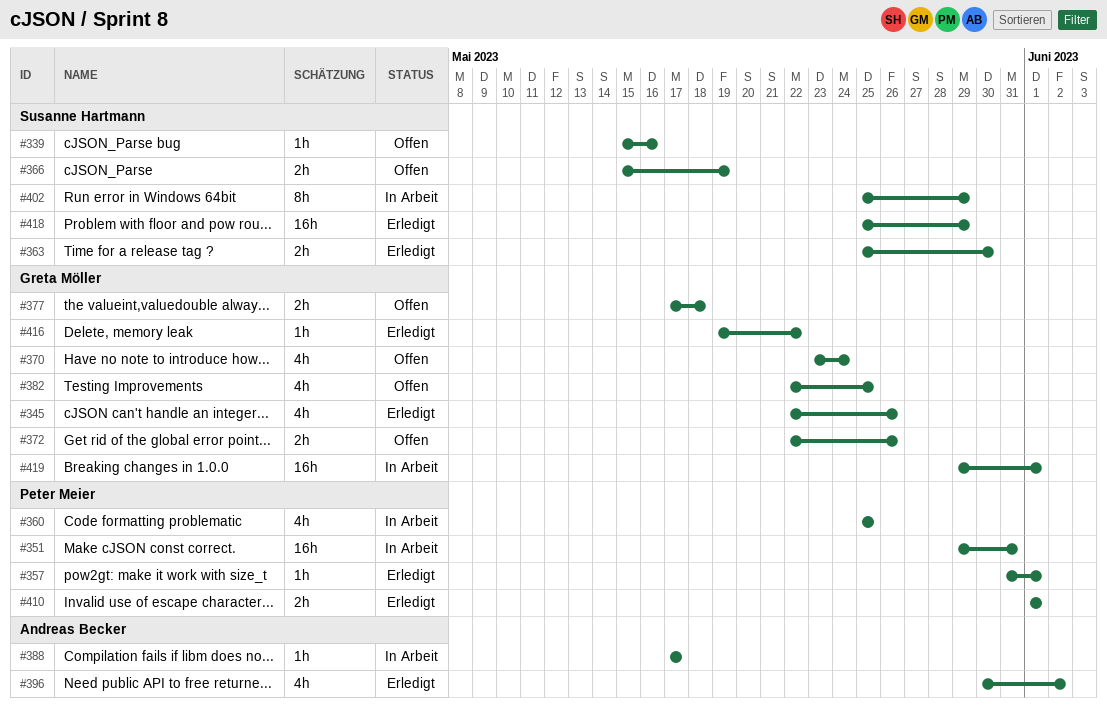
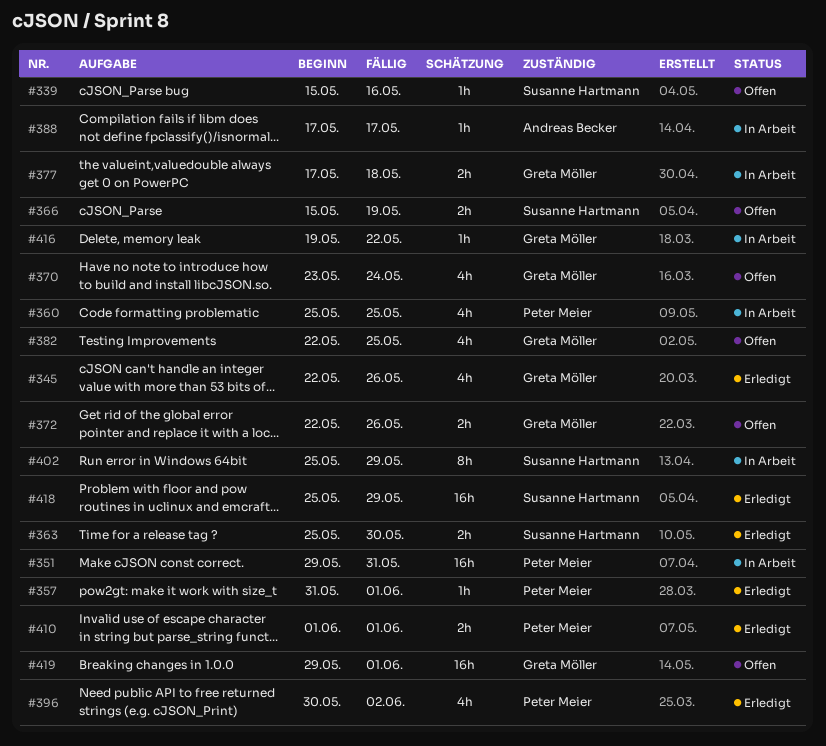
#377, status: Offen -> In Arbeit
#396, owner: Andreas Becker -> Peter Meier
#416, status: Erledigt -> In Arbeit
#419, status: In Arbeit -> Offen

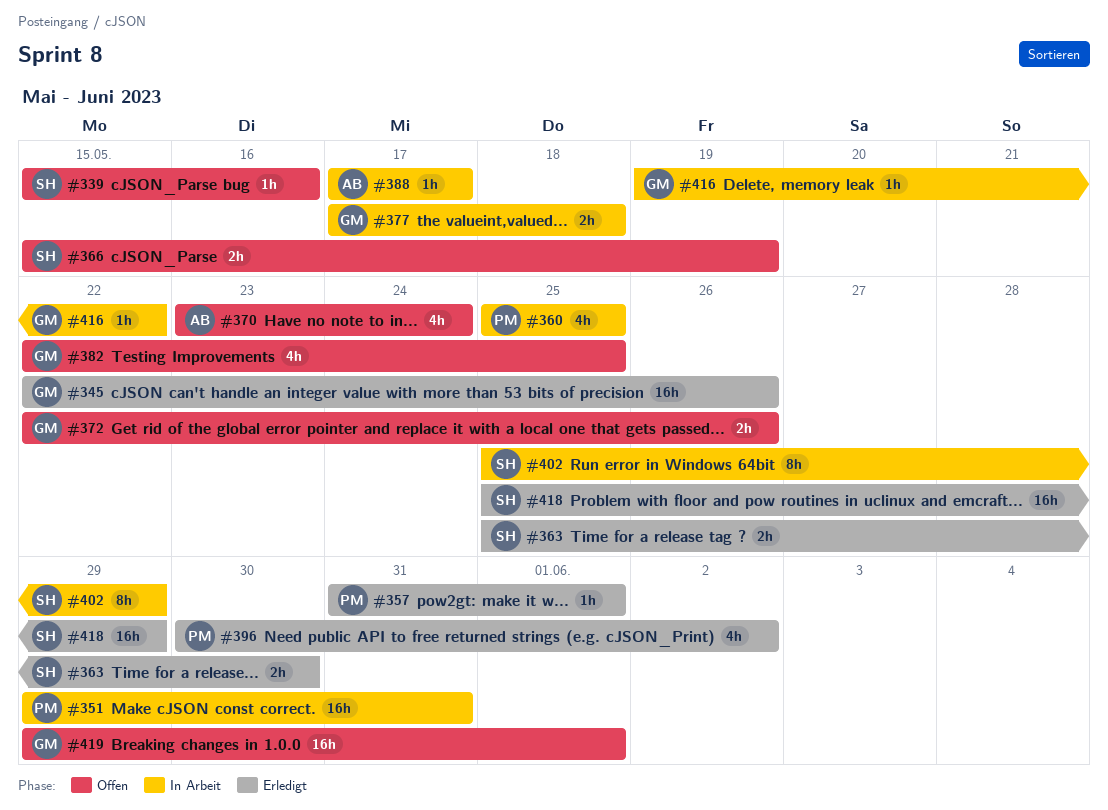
#345, estimate: 4h -> 16h
#370, owner: Greta Möller -> Andreas Becker
#410: present -> none

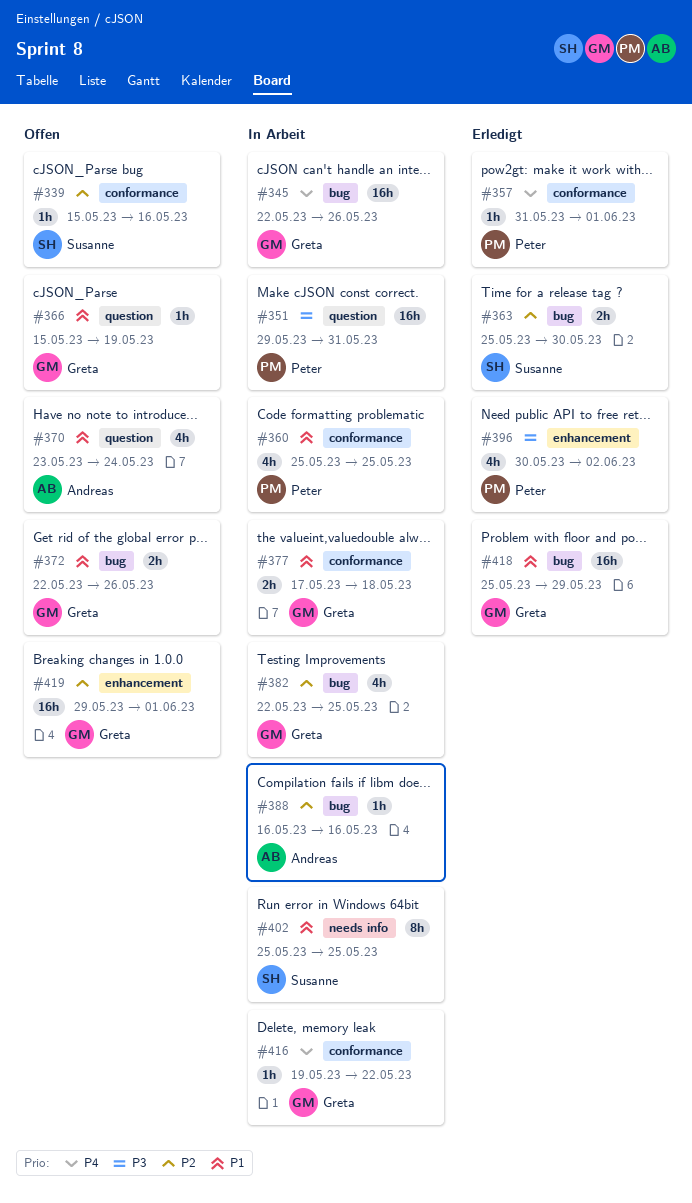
#345, status: Erledigt -> In Arbeit
#366, owner: Susanne -> Greta
#366, estimate: 2h -> 1h
#382, status: Offen -> In Arbeit
#388, start: May 17 -> May 16
#388, due: May 17 -> May 16
#402, due: May 29 -> May 25
#418, owner: Susanne -> Greta

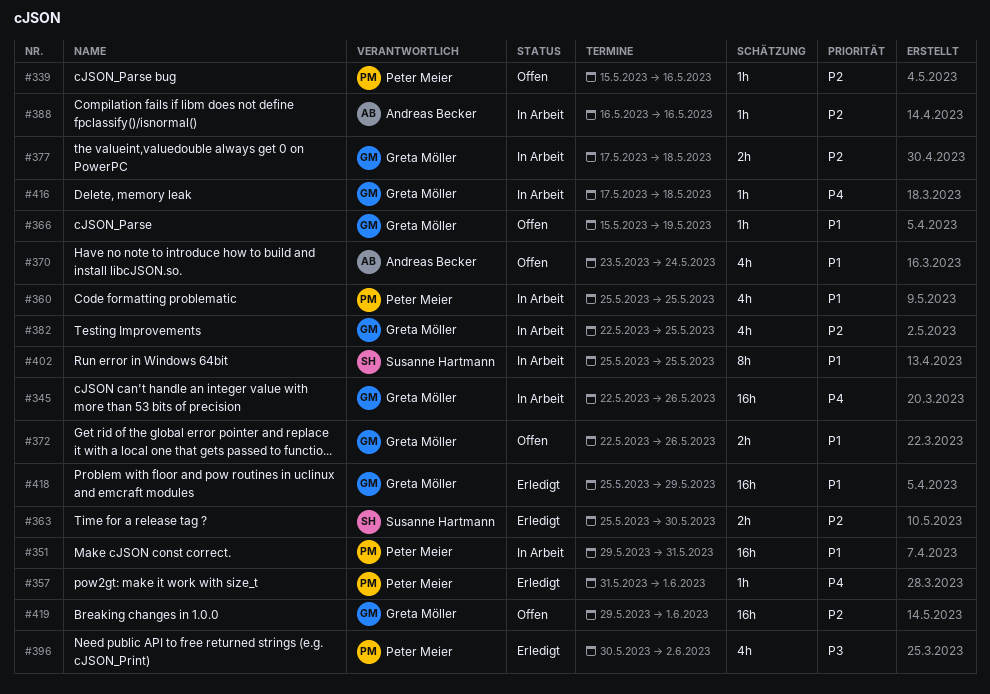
#339, owner: Susanne Hartmann -> Peter Meier
#351, priority: P3 -> P1
#377, priority: P1 -> P2
#416, start: May 19 -> May 17
#416, due: May 22 -> May 18

